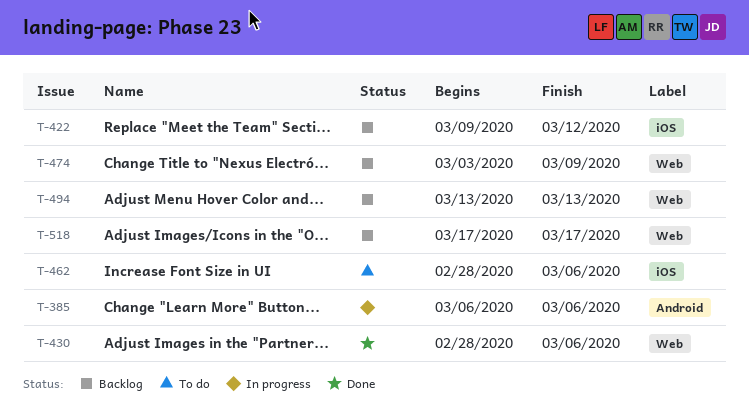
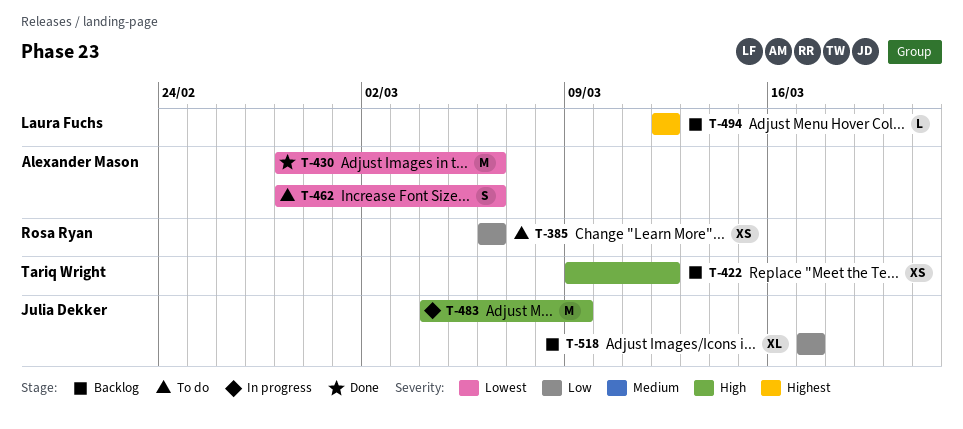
T-385, status: In progress -> To do
T-474: present -> none
T-483: none -> present
T-494, start: Mar 13 -> Mar 12
T-494, due: Mar 13 -> Mar 12

